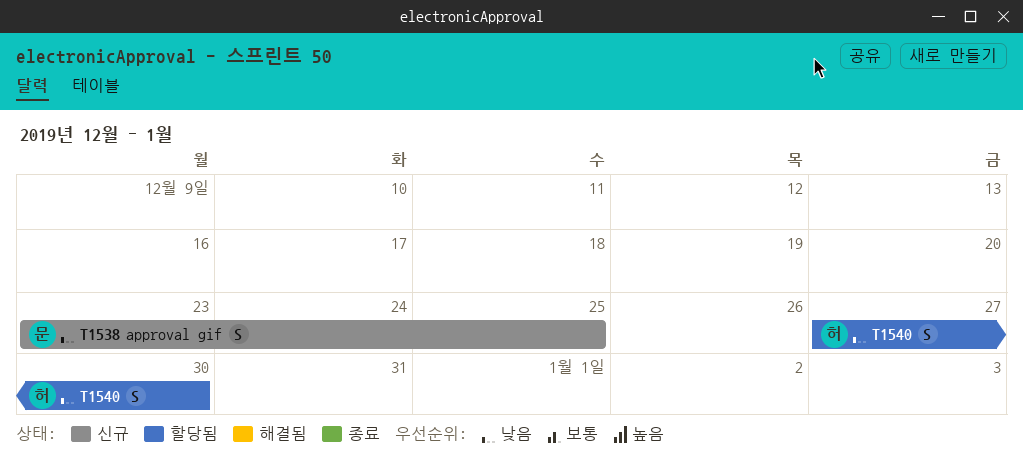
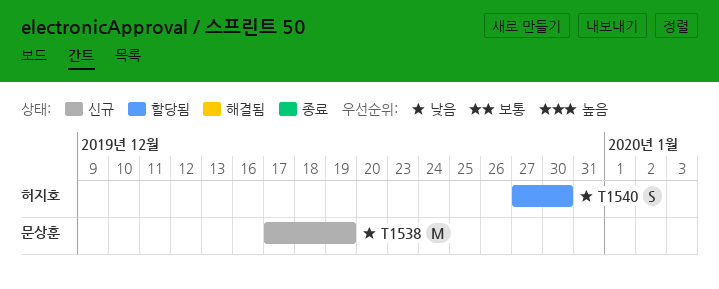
T1538, estimate: S -> M
T1538, start: Dec 23 -> Dec 17
T1538, due: Dec 25 -> Dec 19

